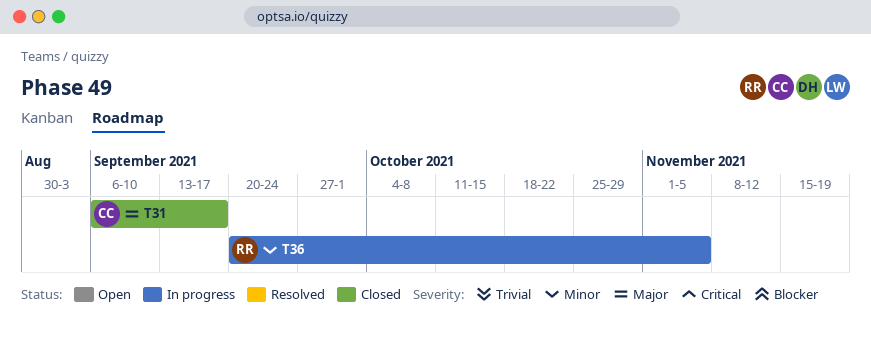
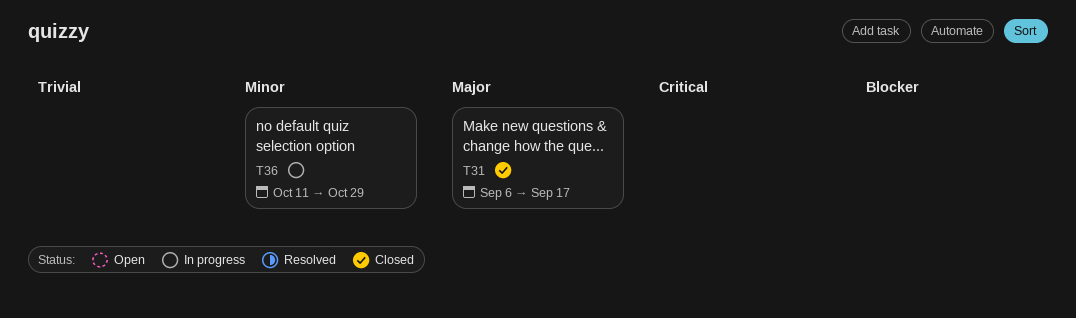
T36, start: Sep 20 -> Oct 11
T36, due: Nov 5 -> Oct 29

